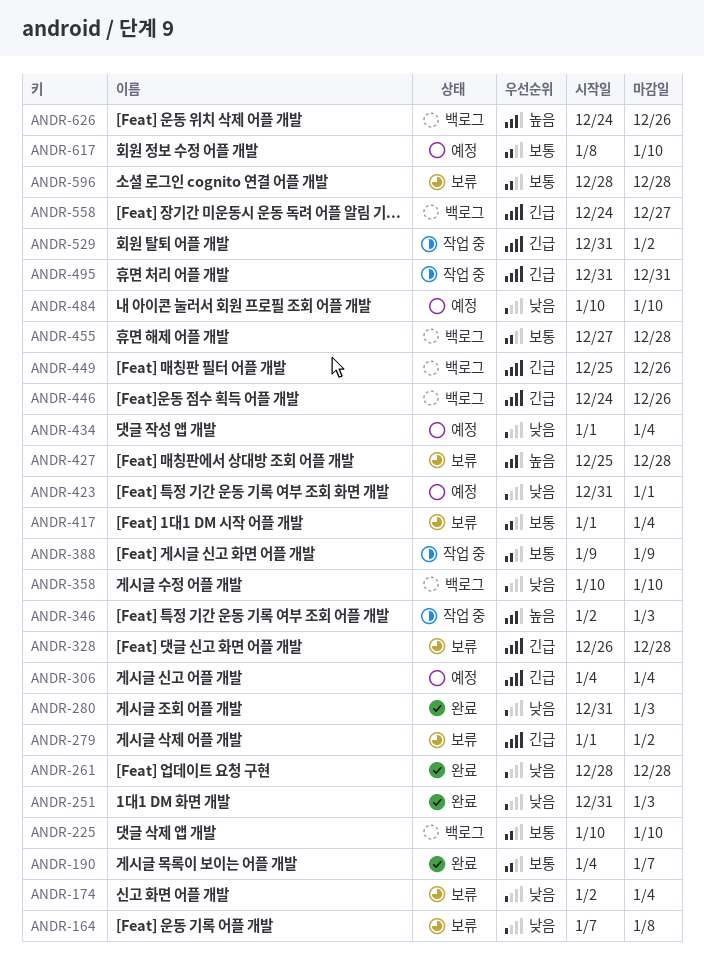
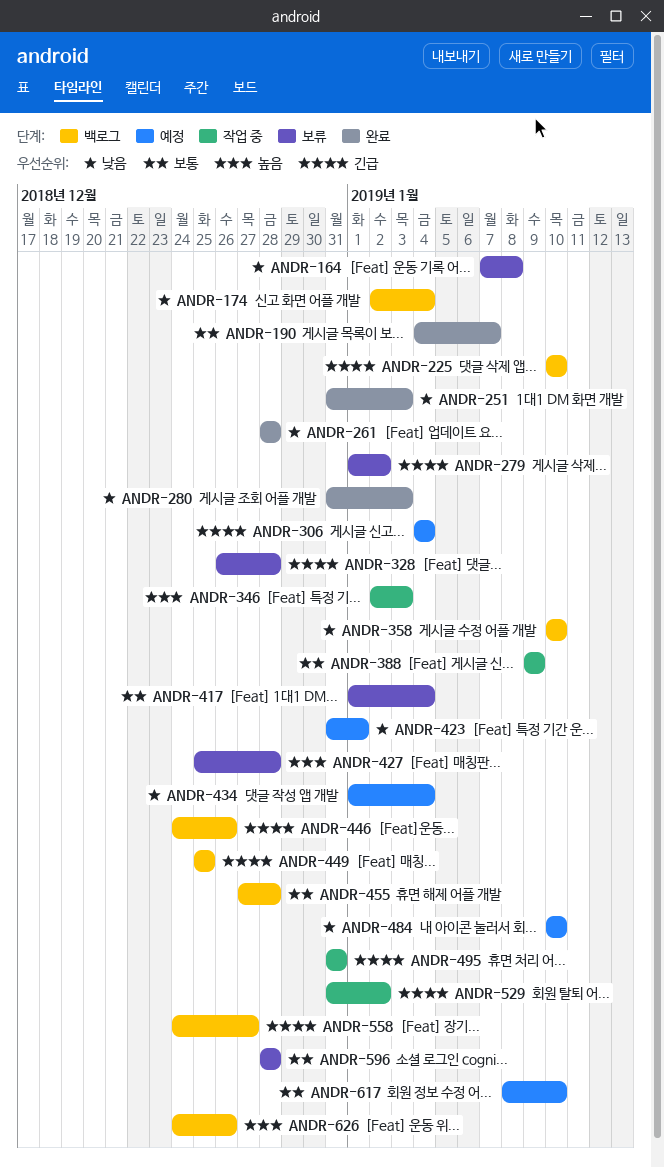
ANDR-174, status: 보류 -> 백로그
ANDR-225, priority: 보통 -> 긴급
ANDR-449, due: Dec 26 -> Dec 25

